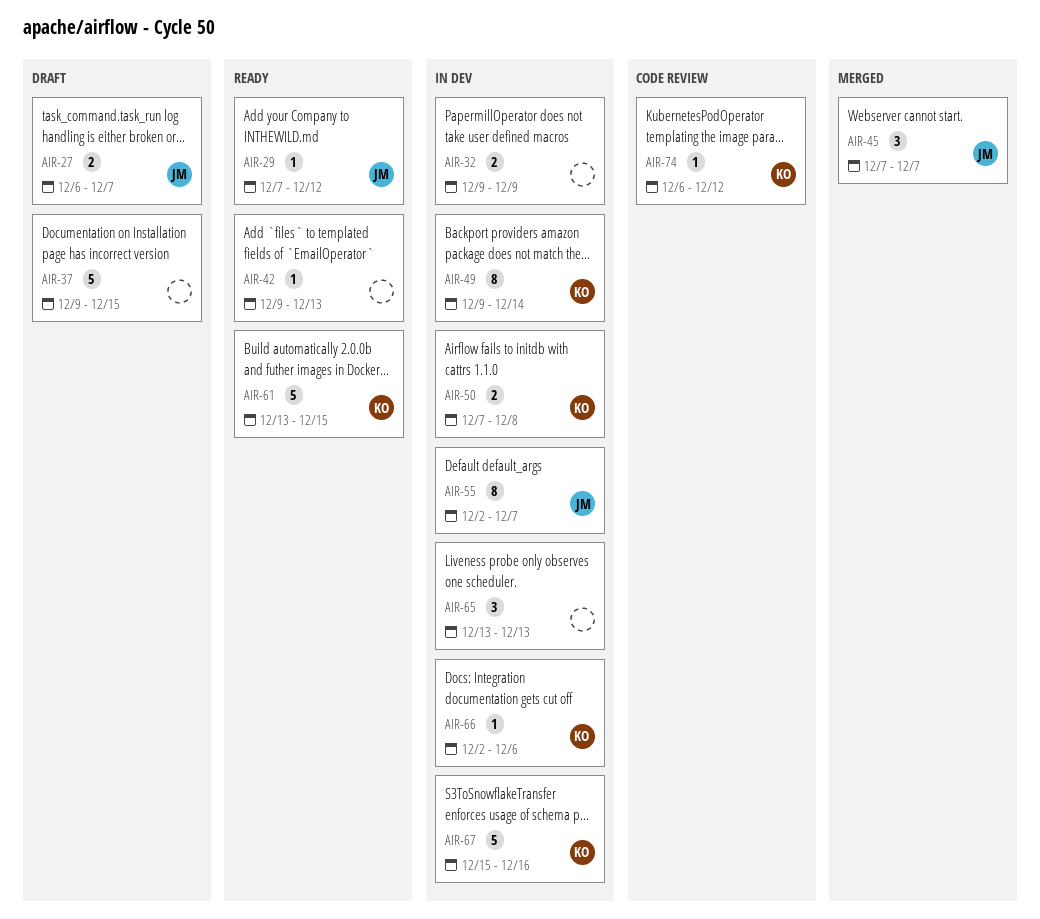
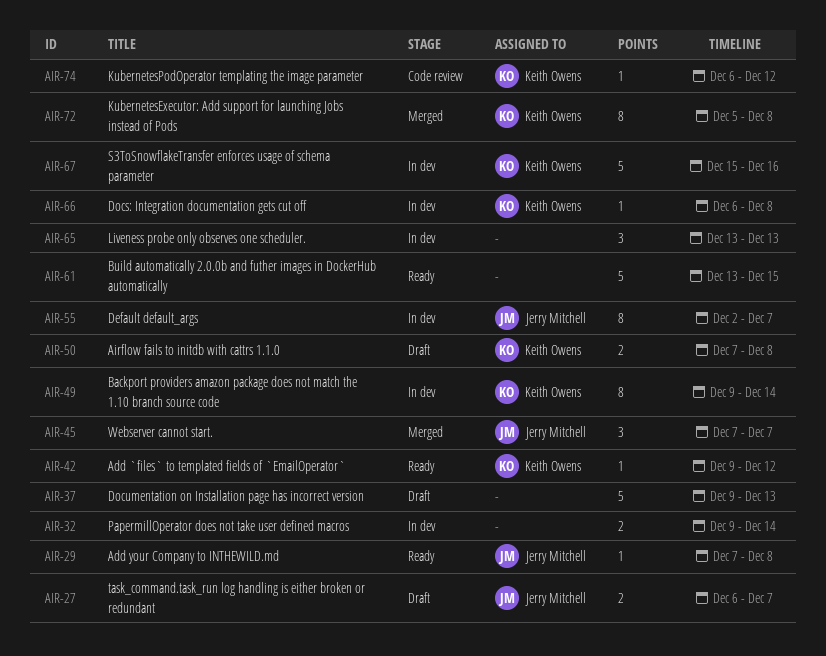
AIR-29, due: Dec 12 -> Dec 8
AIR-32, due: Dec 9 -> Dec 14
AIR-37, due: Dec 15 -> Dec 13
AIR-42, owner: none -> Keith Owens
AIR-42, due: Dec 13 -> Dec 12
AIR-50, status: In dev -> Draft
AIR-61, owner: Keith Owens -> none
AIR-66, start: Dec 2 -> Dec 6
AIR-66, due: Dec 6 -> Dec 8
AIR-72: none -> present

